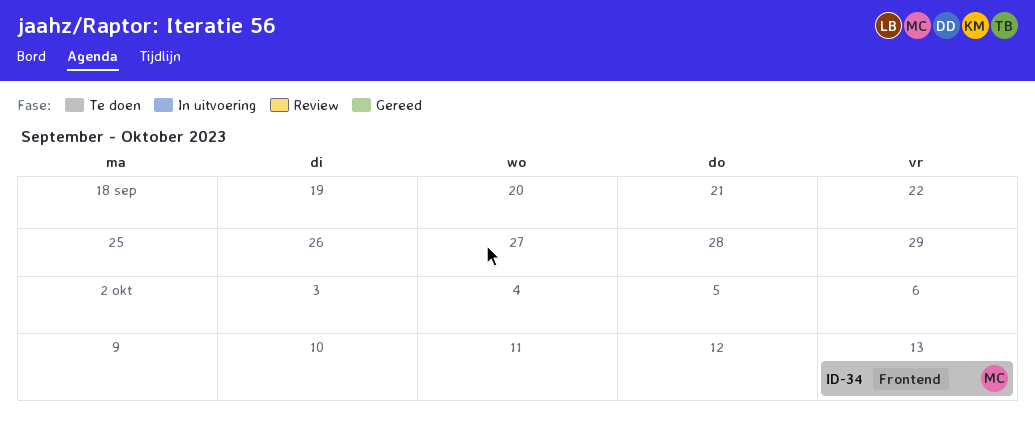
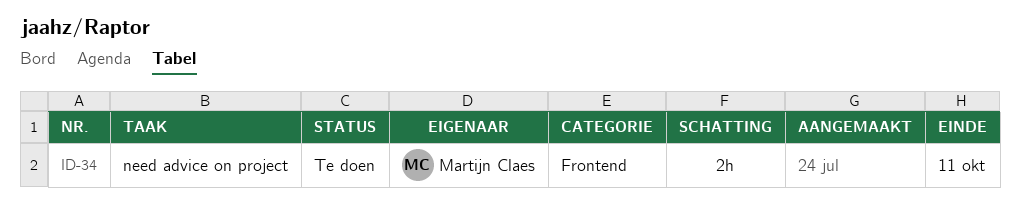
ID-34, due: Oct 13 -> Oct 11

